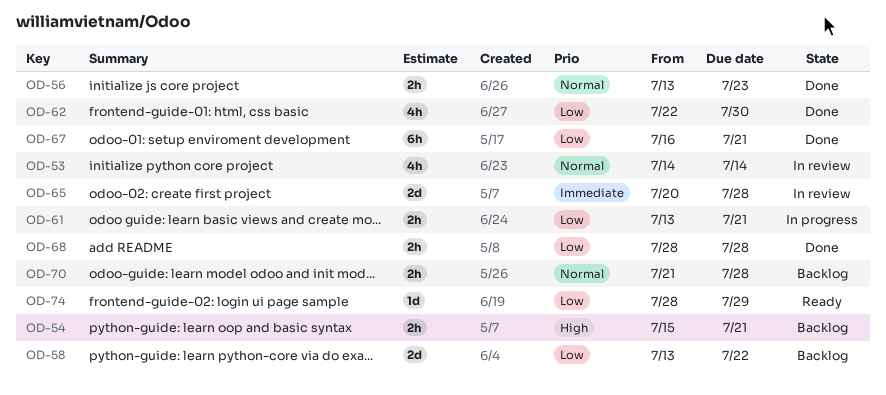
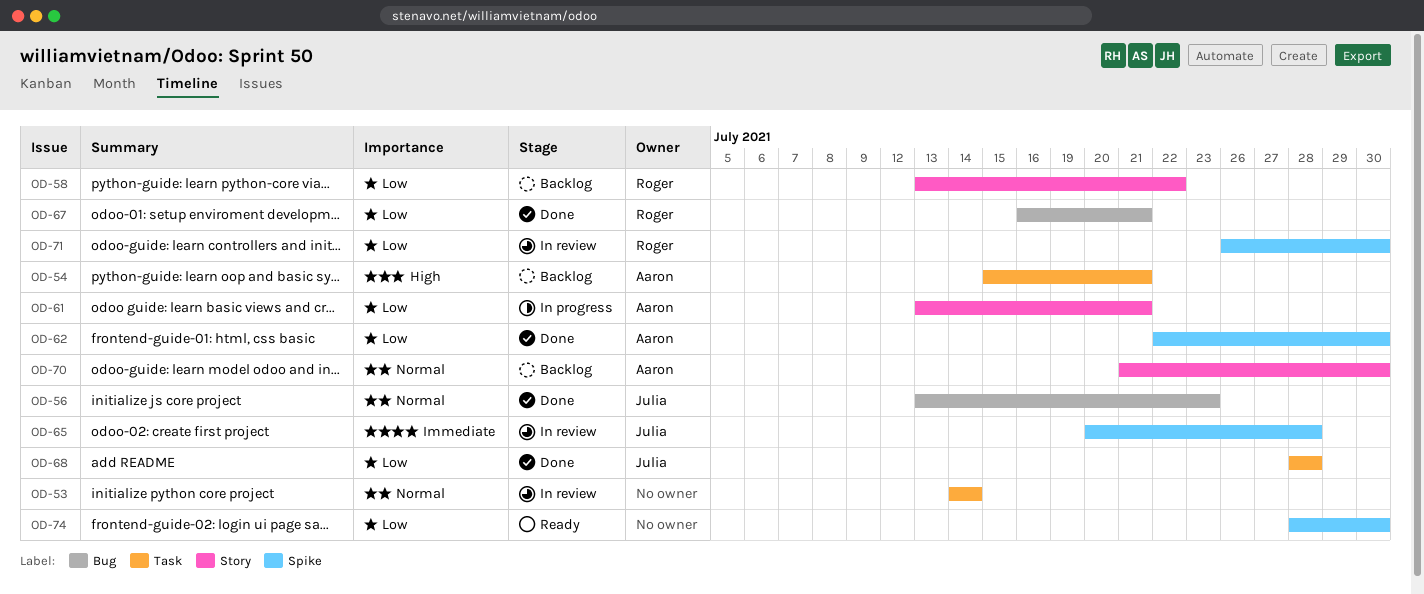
OD-70, due: Jul 28 -> Jul 30
OD-71: none -> present
OD-74, due: Jul 29 -> Jul 30

